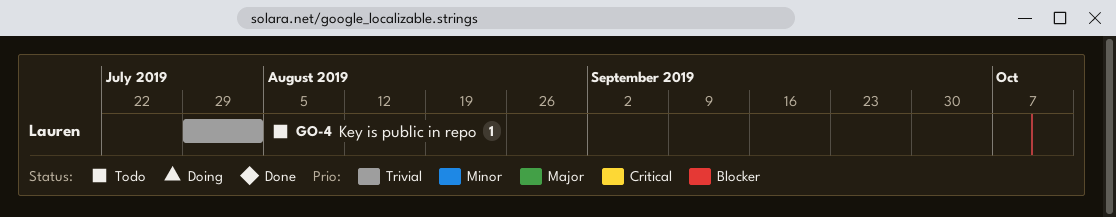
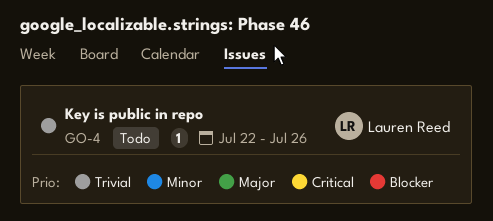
GO-4, start: Jul 29 -> Jul 22
GO-4, due: Aug 2 -> Jul 26

